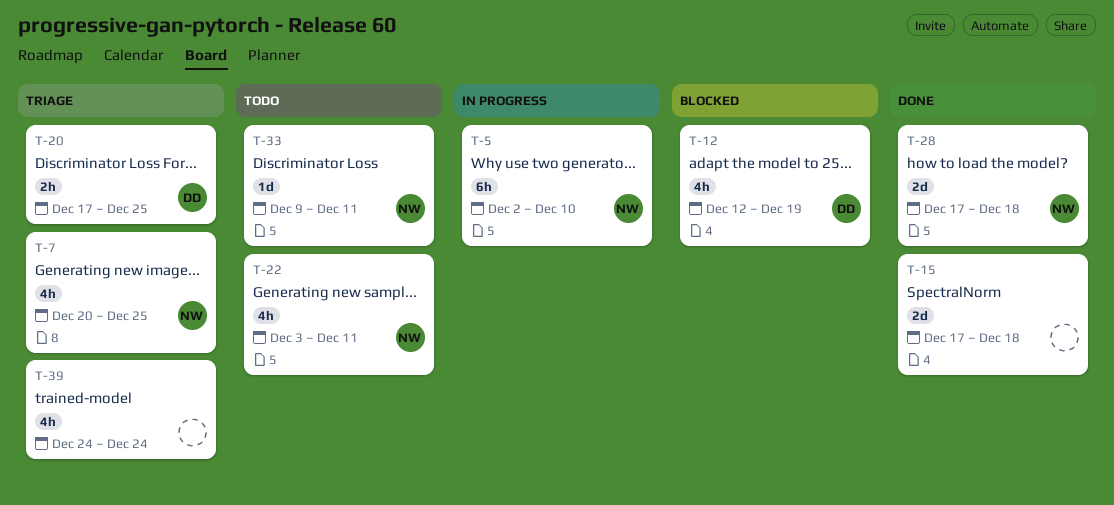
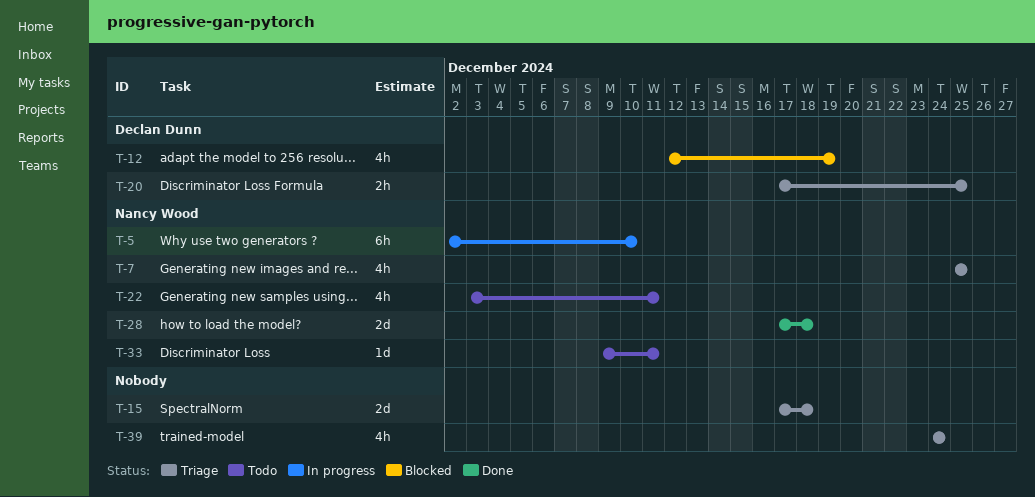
T-7, start: Dec 20 -> Dec 25
T-15, status: Done -> Triage

